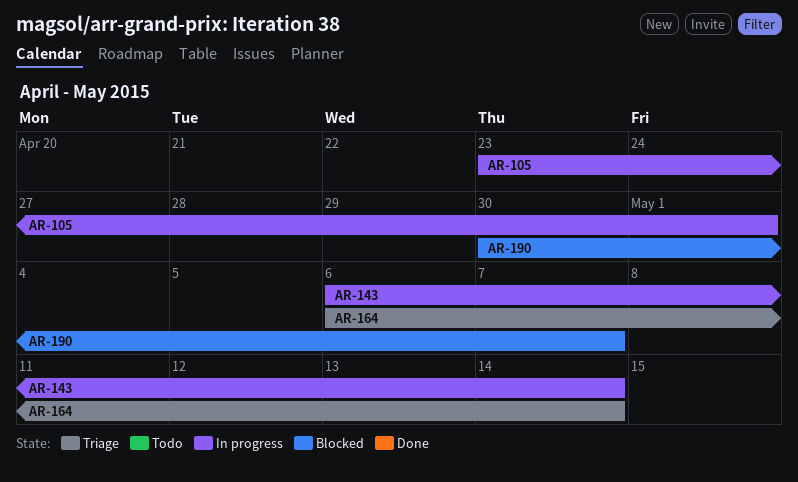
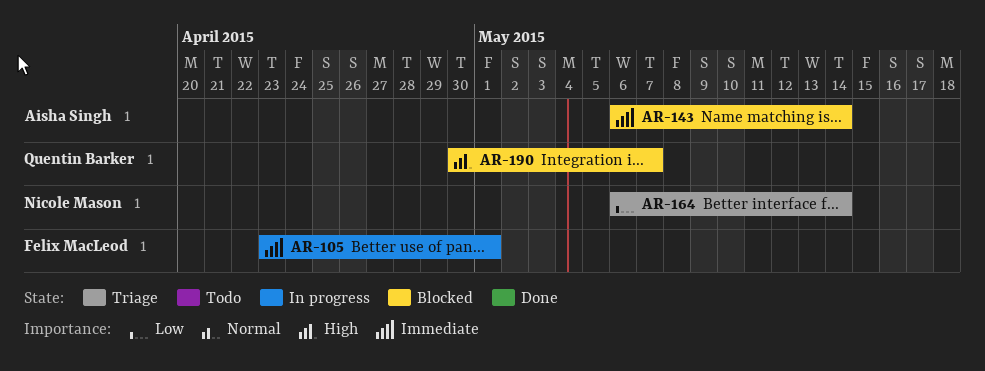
AR-143, status: In progress -> Blocked

